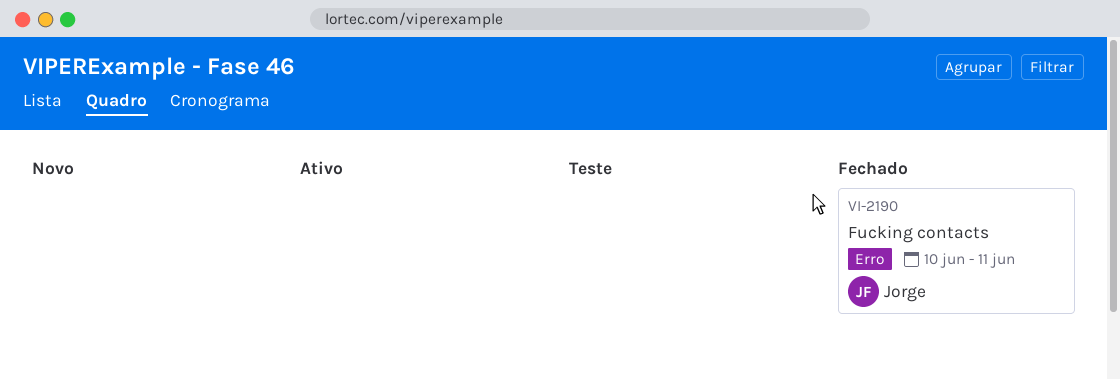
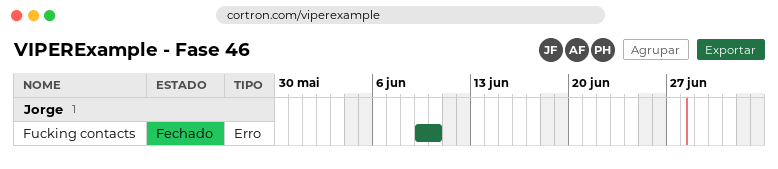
Fucking contacts, start: Jun 10 -> Jun 9
Fucking contacts, due: Jun 11 -> Jun 10

